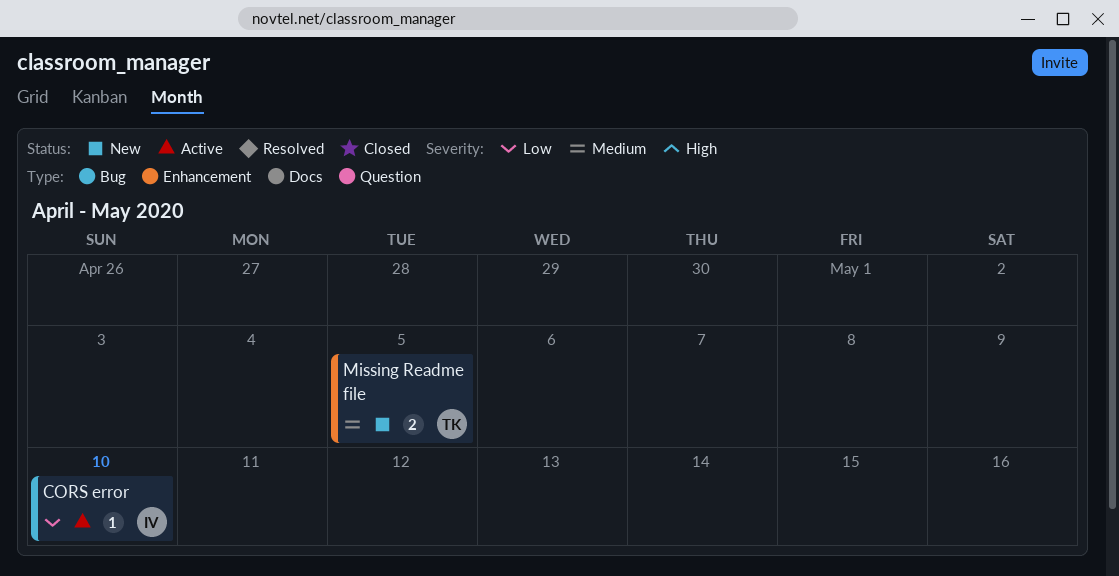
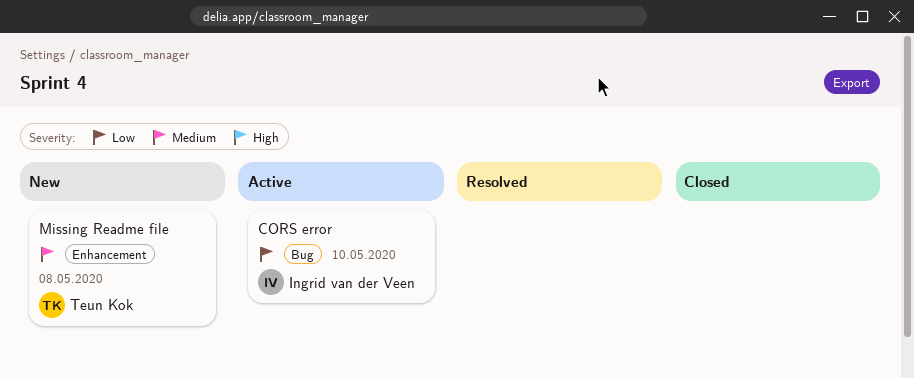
Missing Readme file, due: May 5 -> May 8

